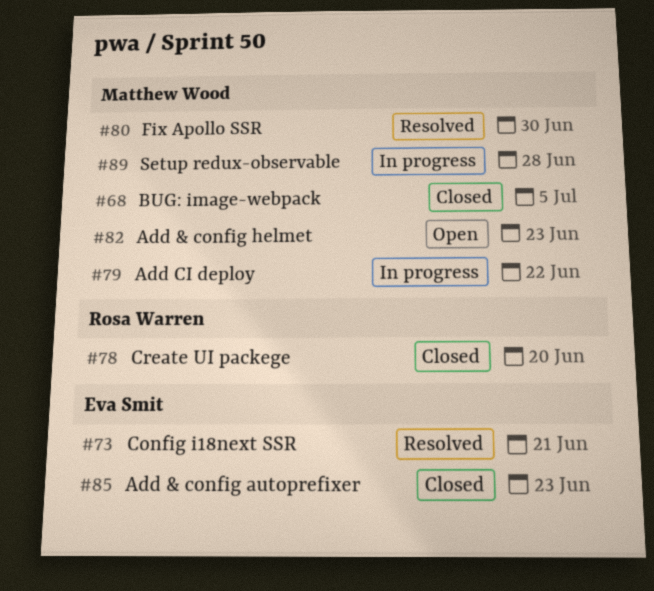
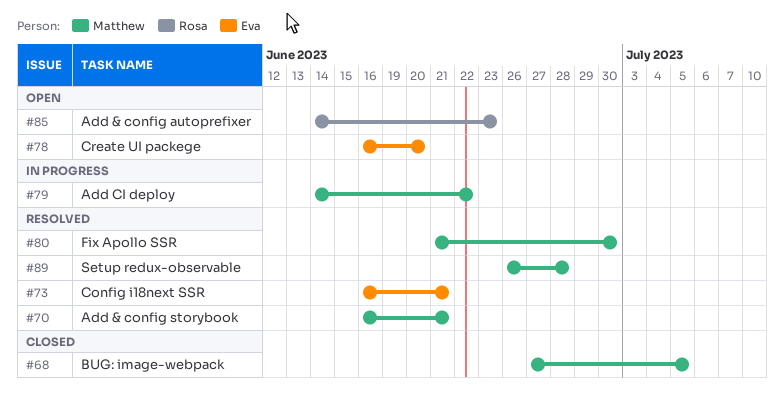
#70: none -> present
#78, status: Closed -> Open
#78, owner: Rosa Warren -> Eva Smit
#82: present -> none
#85, status: Closed -> Open
#85, owner: Eva Smit -> Rosa Warren
#89, status: In progress -> Resolved

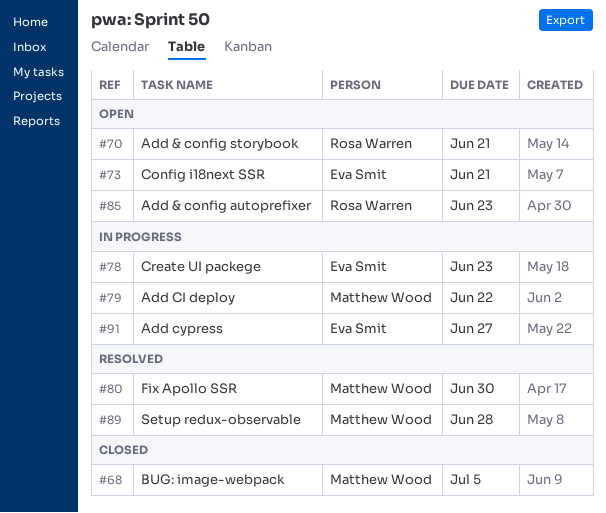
#70, status: Resolved -> Open
#70, owner: Matthew Wood -> Rosa Warren
#73, status: Resolved -> Open
#78, status: Open -> In progress
#78, due: Jun 20 -> Jun 23
#91: none -> present

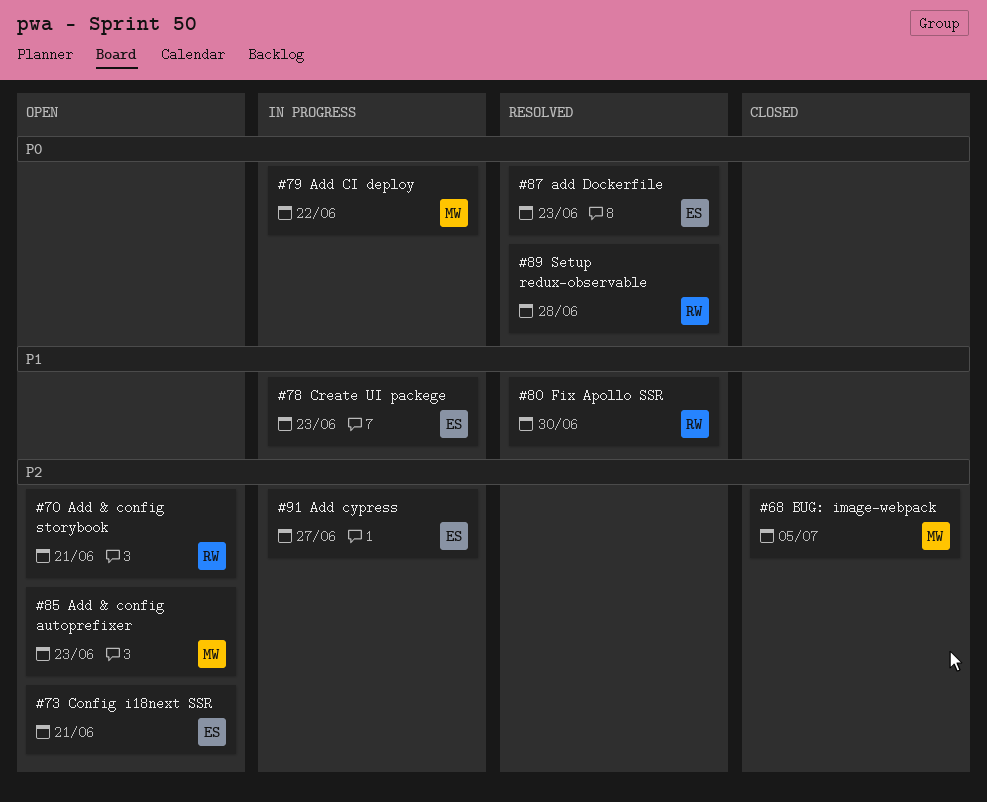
#80, owner: Matthew Wood -> Rosa Warren
#85, owner: Rosa Warren -> Matthew Wood
#87: none -> present
#89, owner: Matthew Wood -> Rosa Warren

